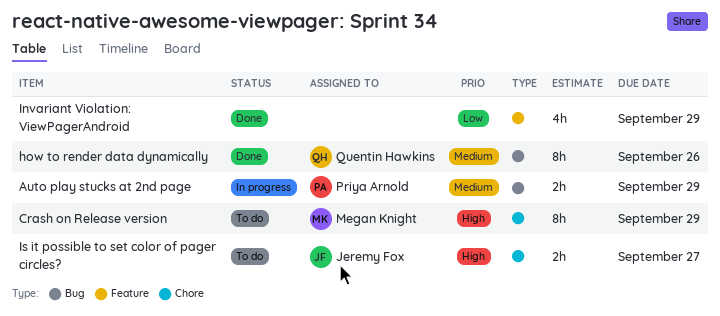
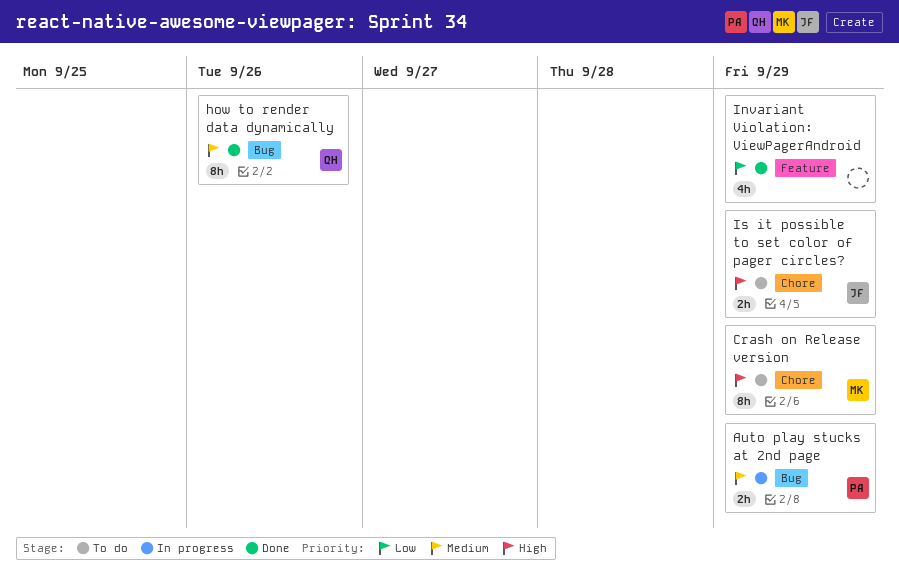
Is it possible to set color of pager circles?, due: Sep 27 -> Sep 29

